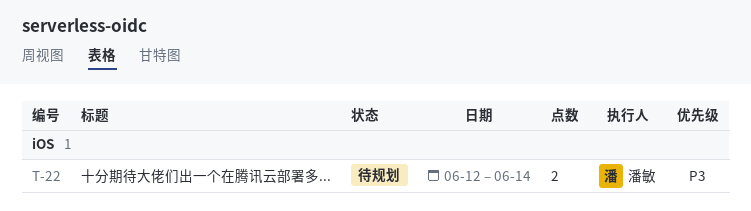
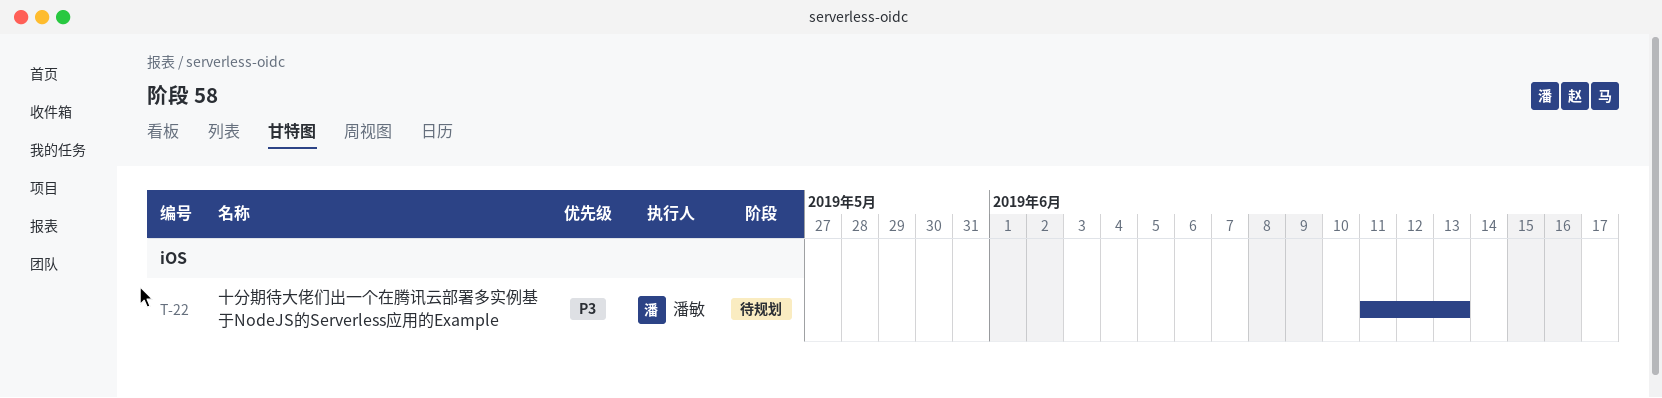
T-22, start: Jun 12 -> Jun 11
T-22, due: Jun 14 -> Jun 13

